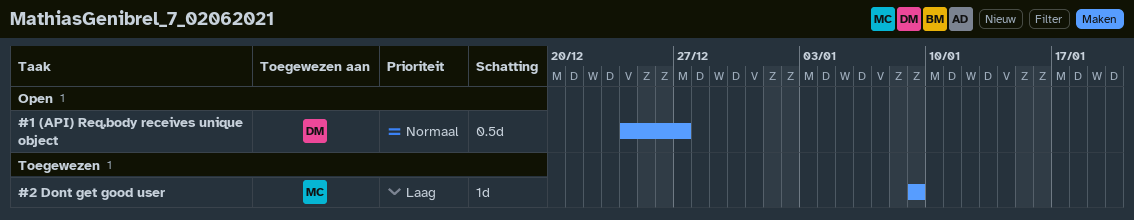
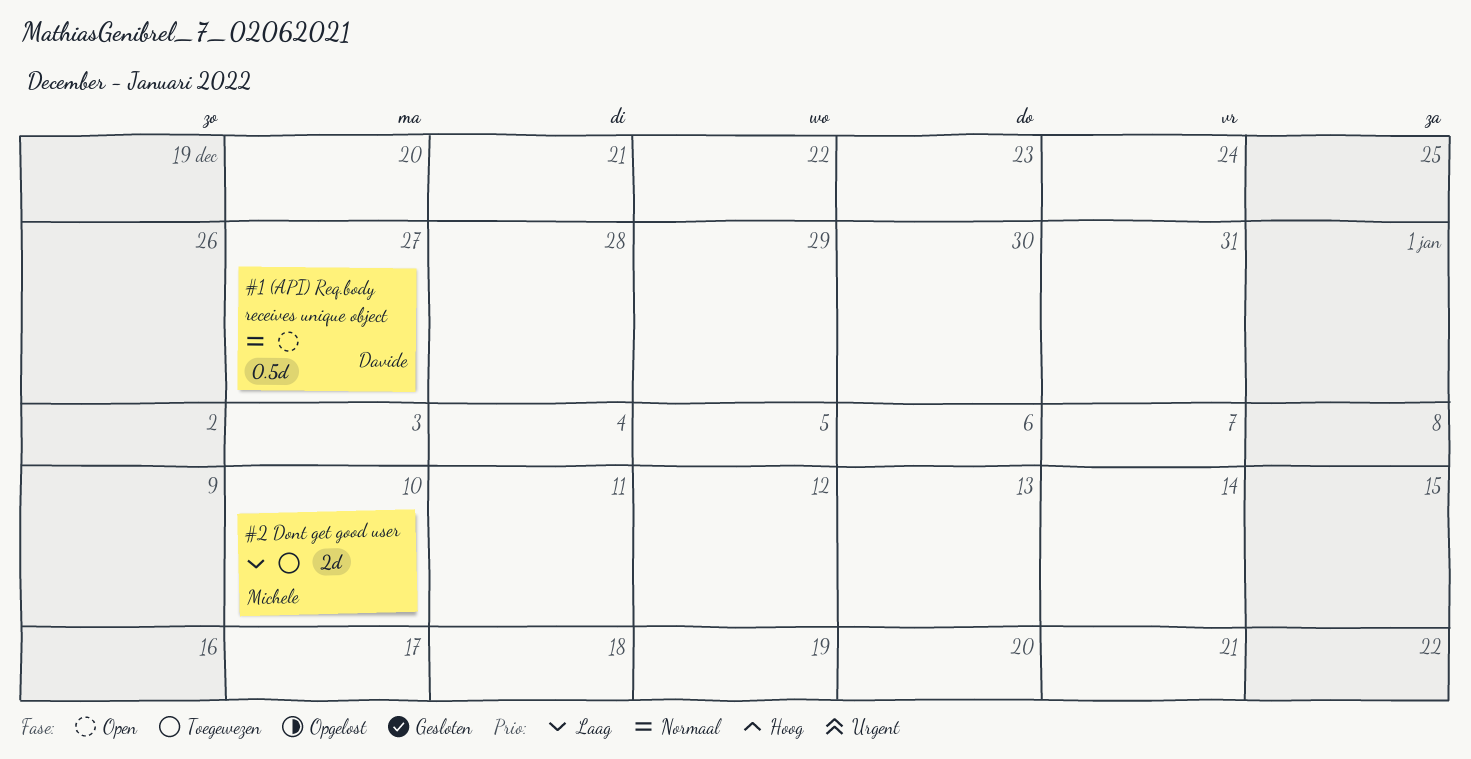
#2 Dont get good user, estimate: 1d -> 2d
#2 Dont get good user, due: Jan 9 -> Jan 10

